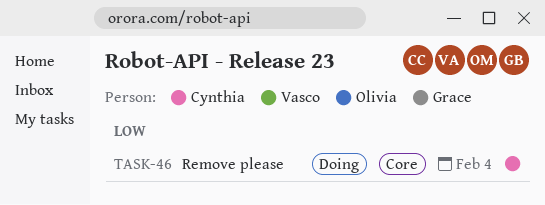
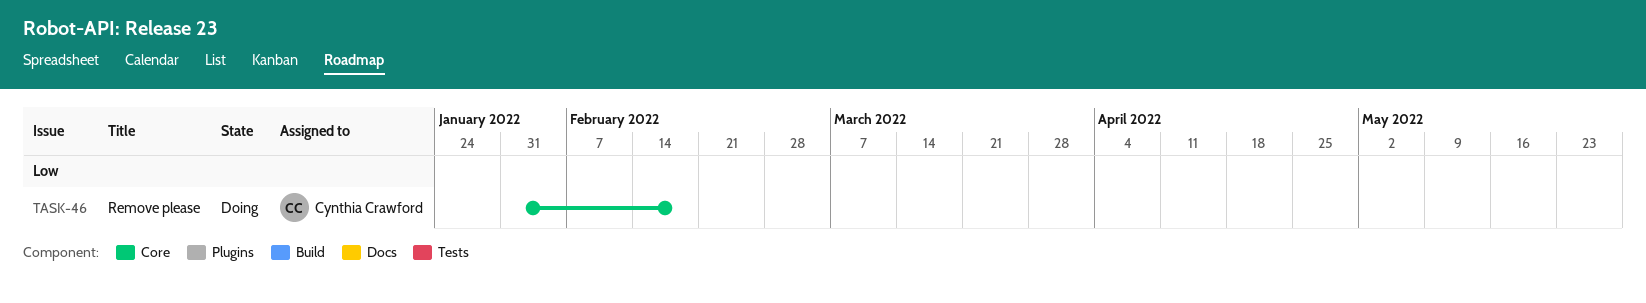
TASK-46, due: Feb 4 -> Feb 18

